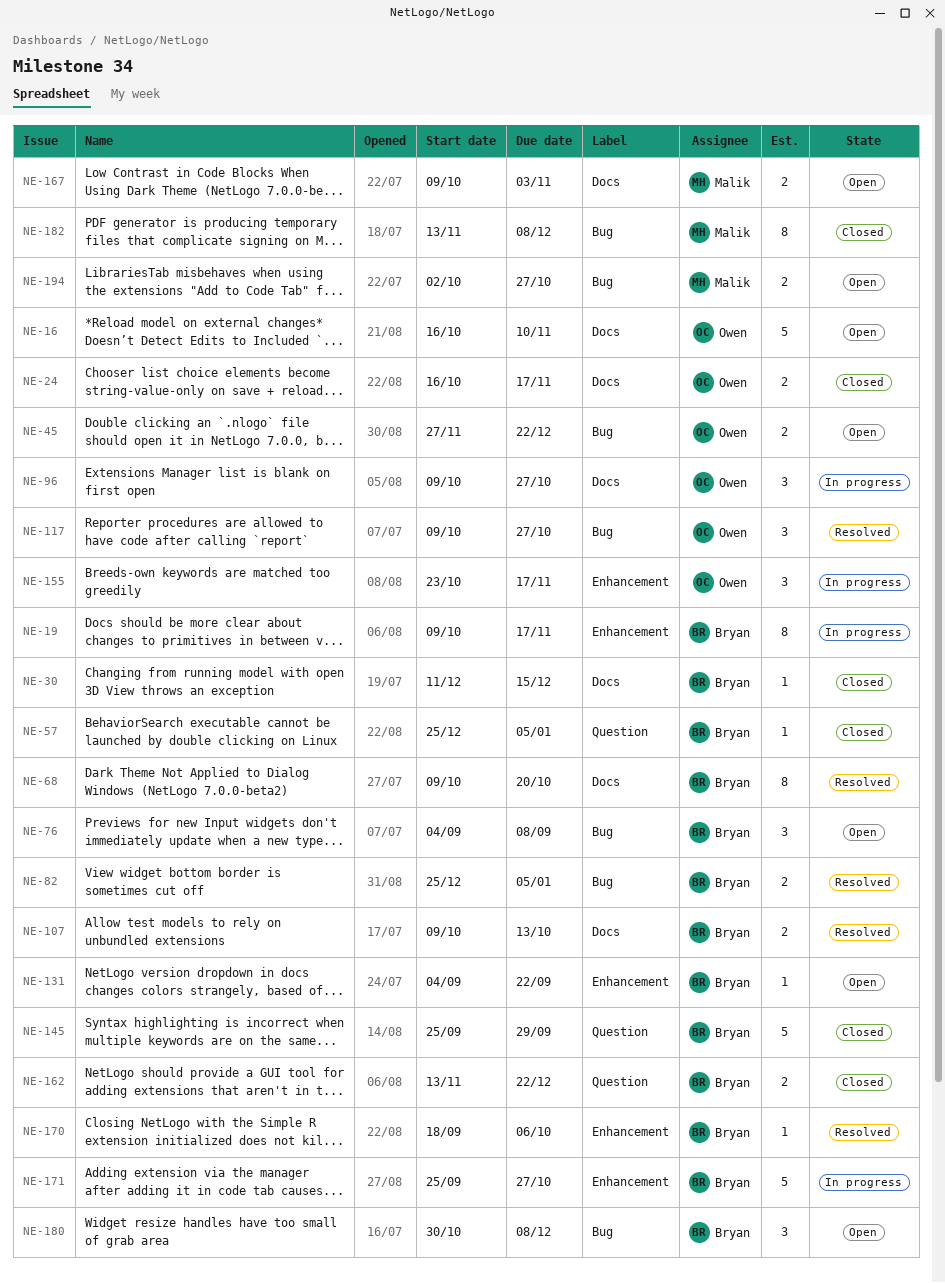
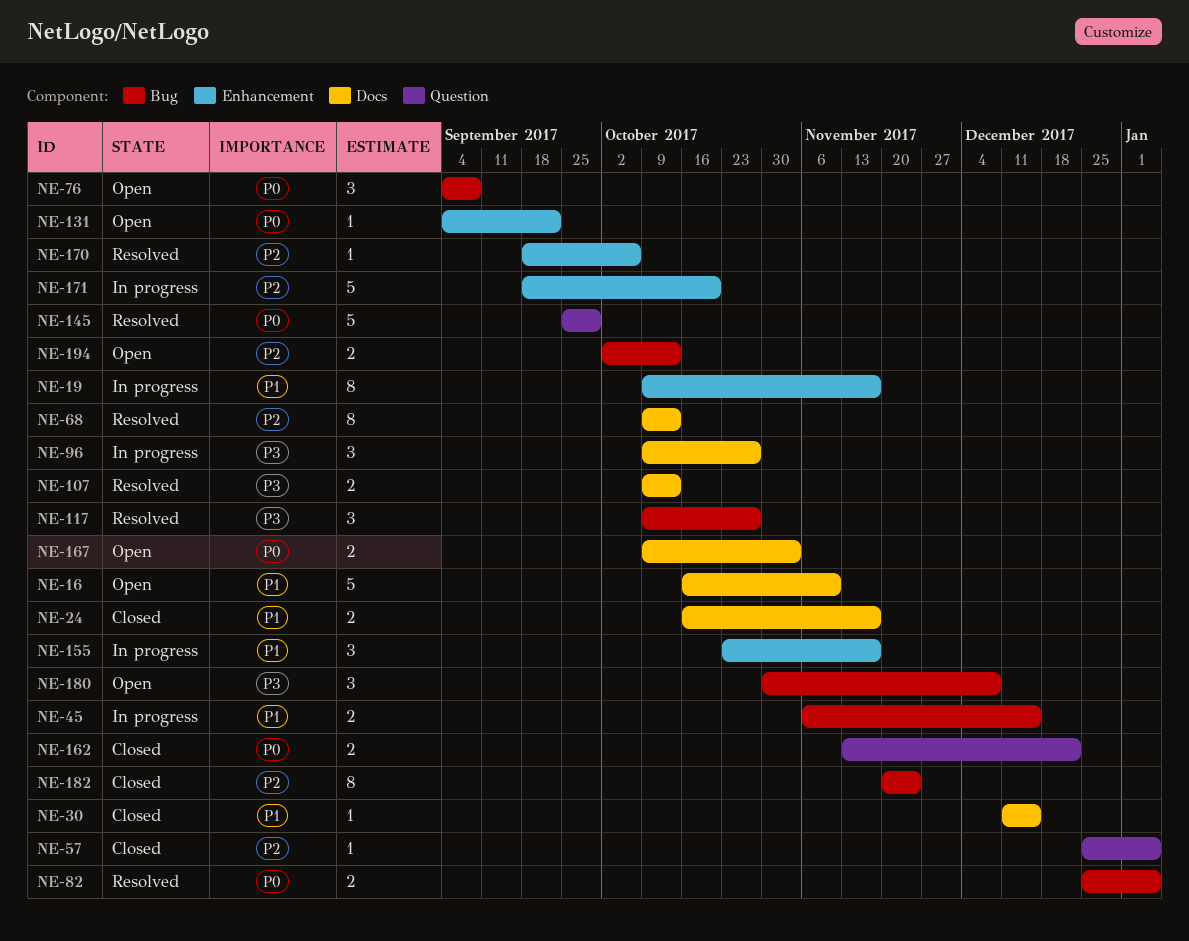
NE-45, status: Open -> In progress
NE-45, start: Nov 27 -> Nov 6
NE-45, due: Dec 22 -> Dec 15
NE-68, due: Oct 20 -> Oct 13
NE-145, status: Closed -> Resolved
NE-171, start: Sep 25 -> Sep 18
NE-171, due: Oct 27 -> Oct 20
NE-182, start: Nov 13 -> Nov 20
NE-182, due: Dec 8 -> Nov 24
NE-194, due: Oct 27 -> Oct 13

